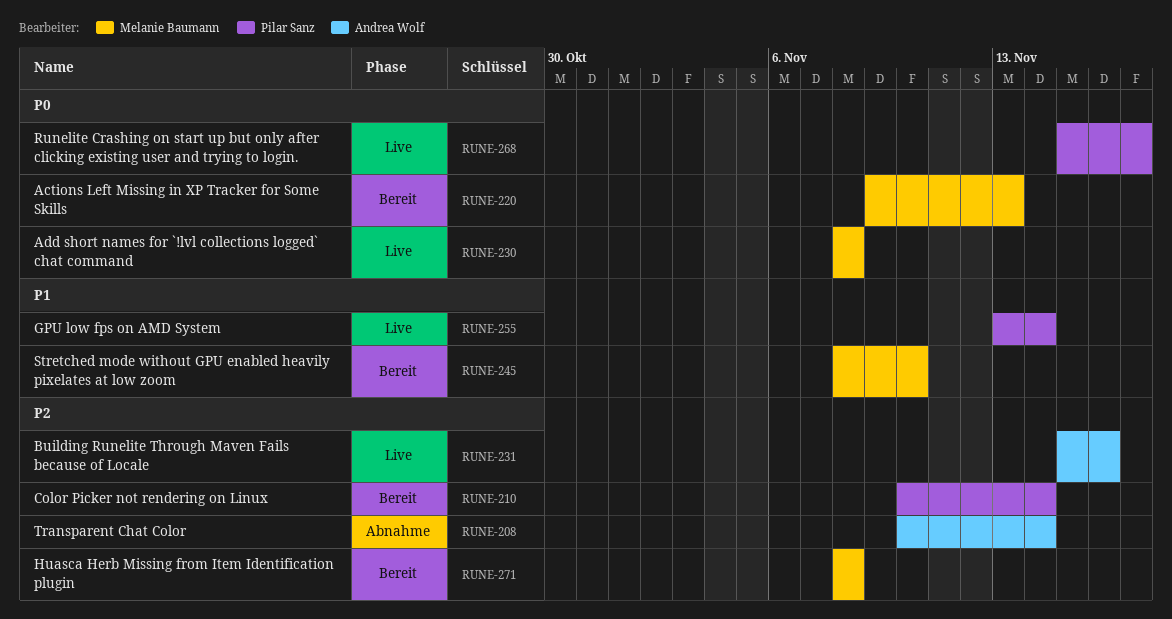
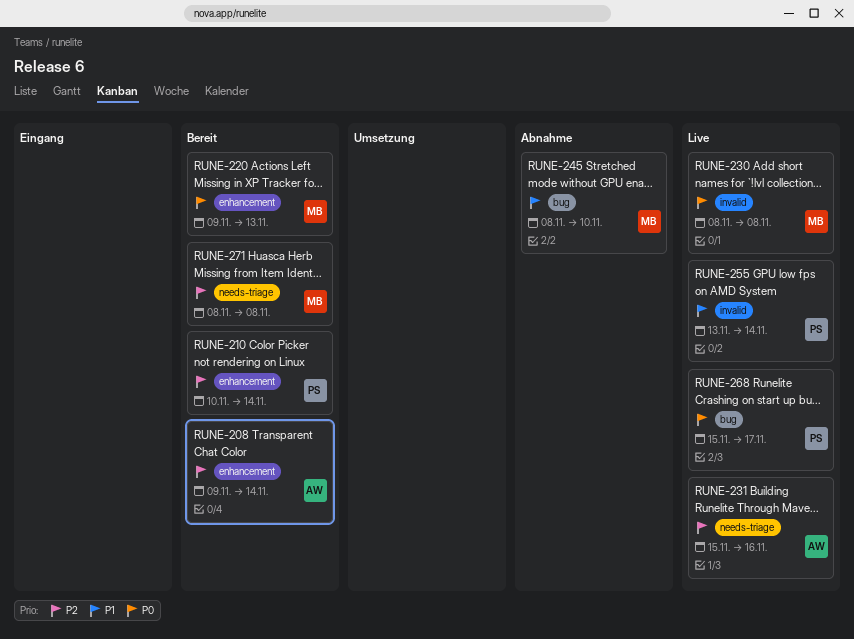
RUNE-208, status: Abnahme -> Bereit
RUNE-208, start: Nov 10 -> Nov 9
RUNE-245, status: Bereit -> Abnahme

